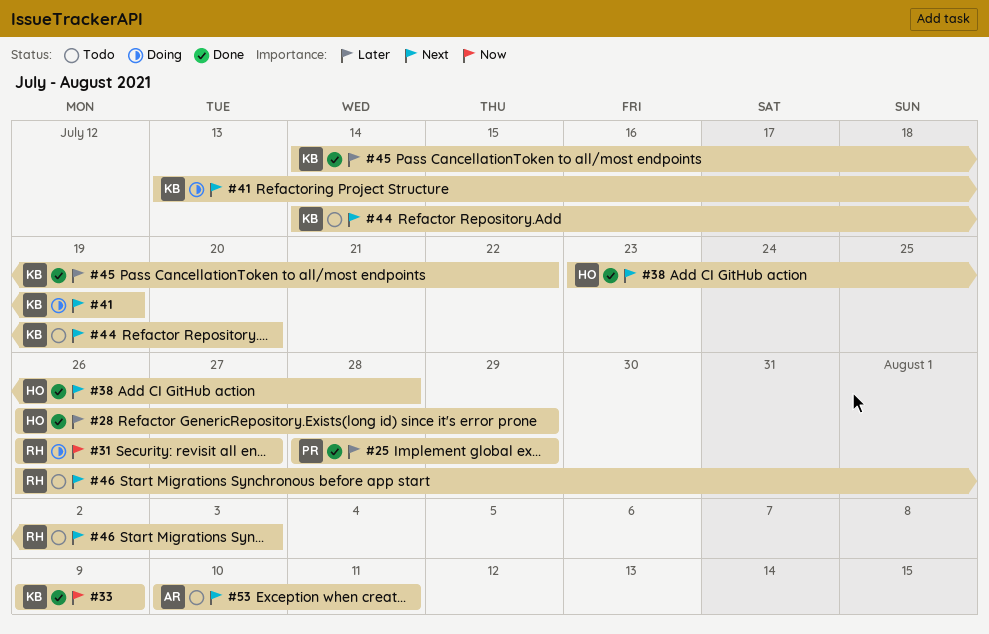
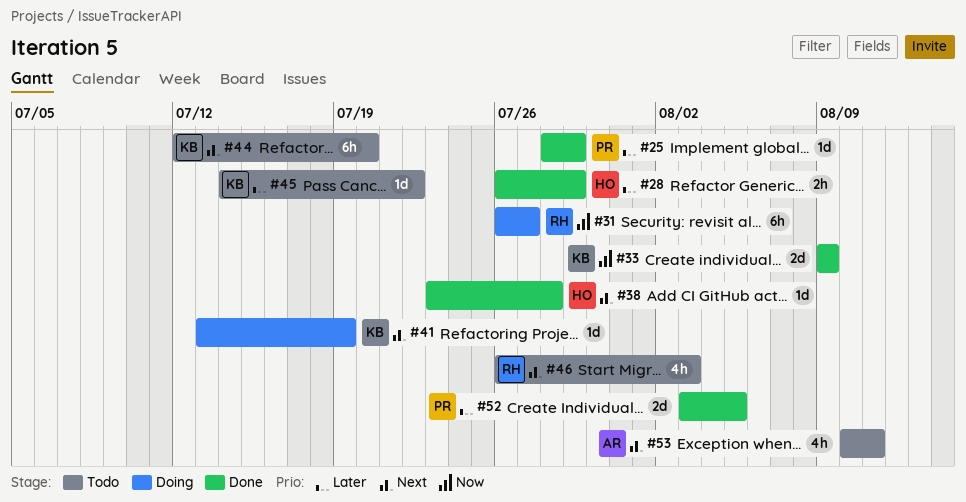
#44, start: Jul 14 -> Jul 12
#45, status: Done -> Todo
#52: none -> present

